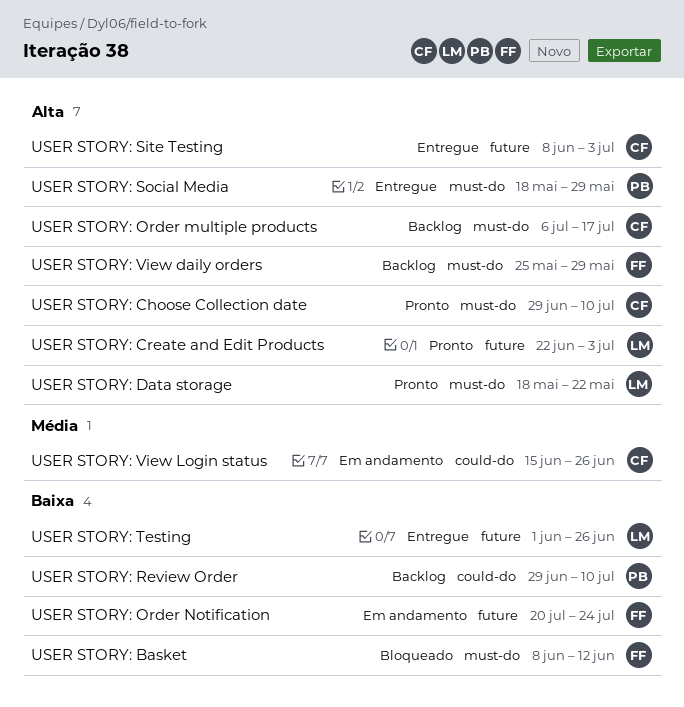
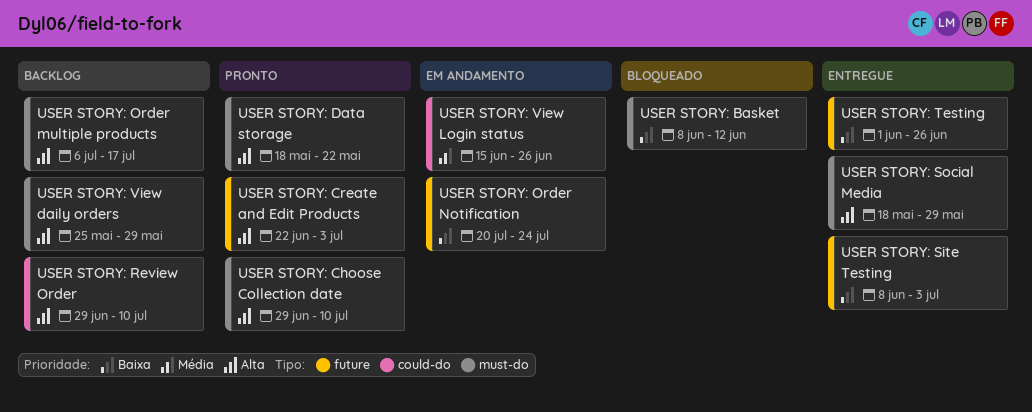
USER STORY: Review Order, priority: Baixa -> Alta
USER STORY: Site Testing, priority: Alta -> Baixa

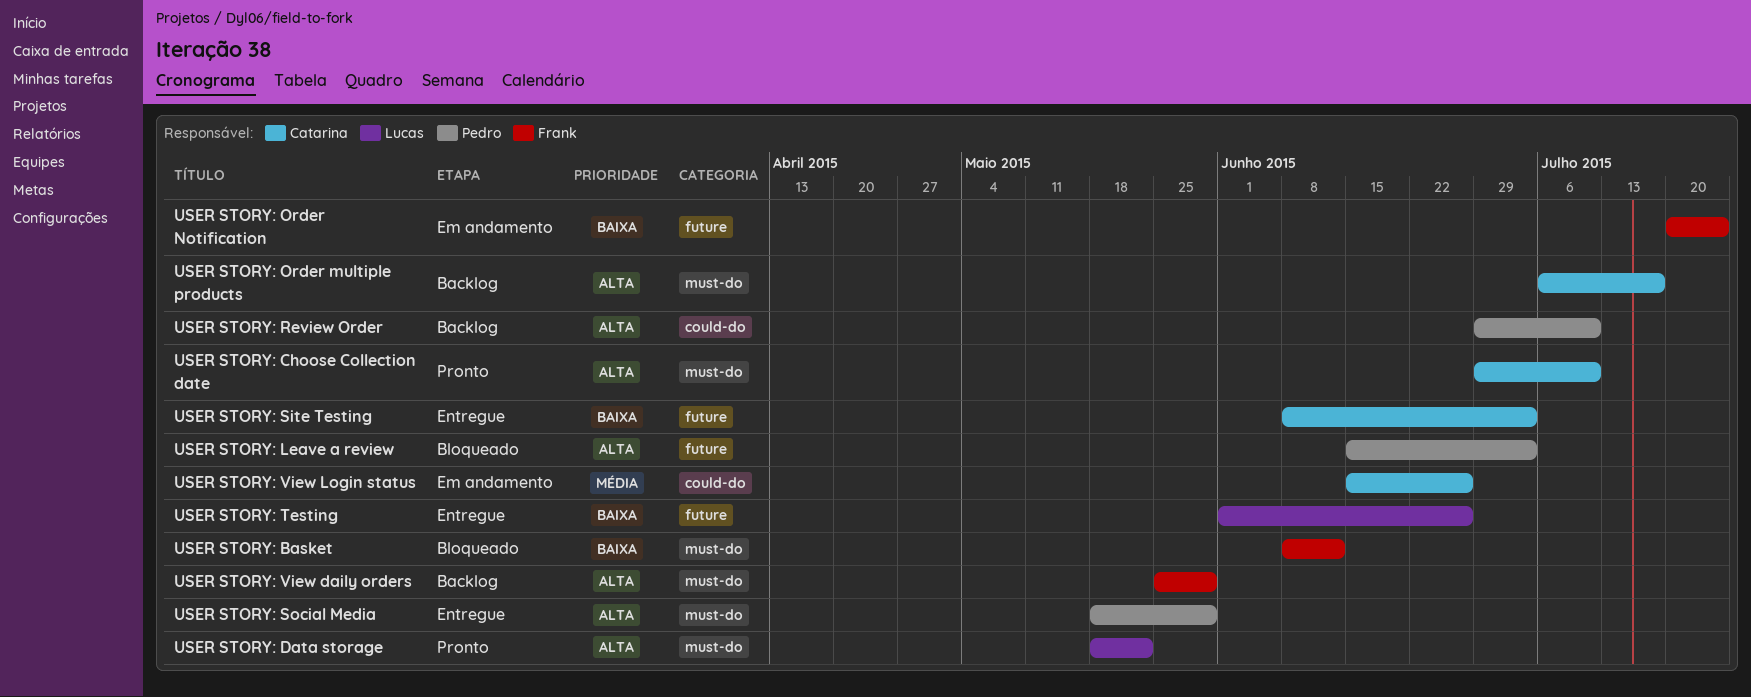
USER STORY: Create and Edit Products: present -> none
USER STORY: Leave a review: none -> present

